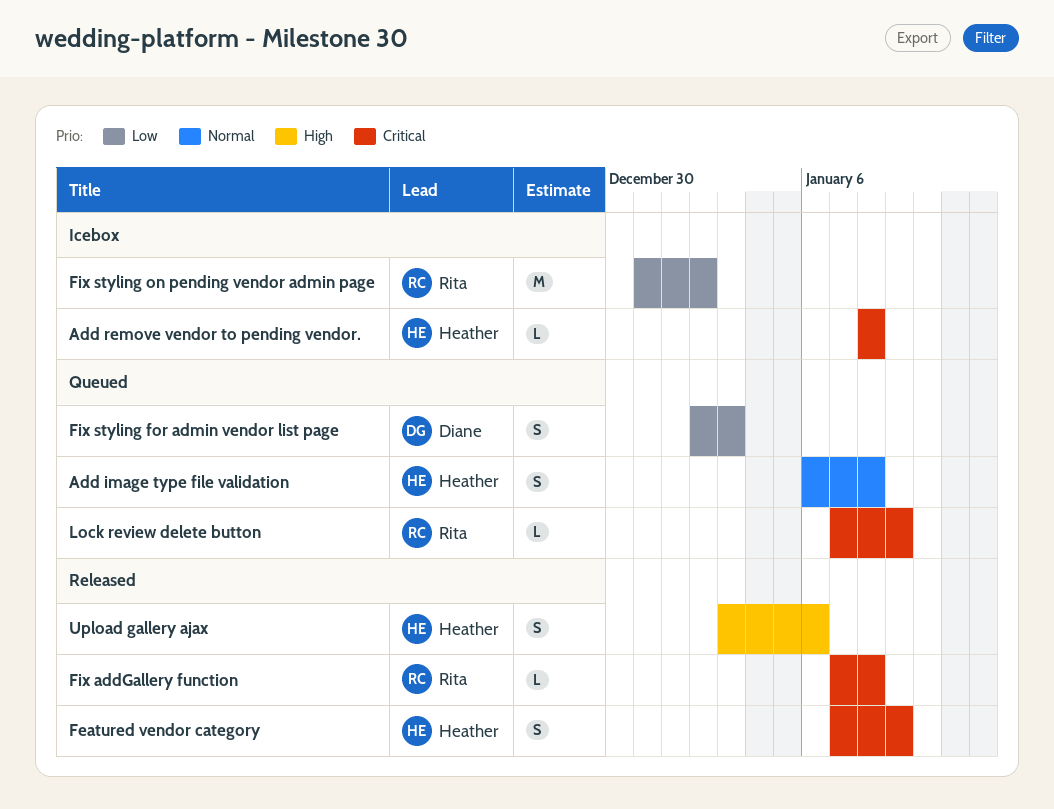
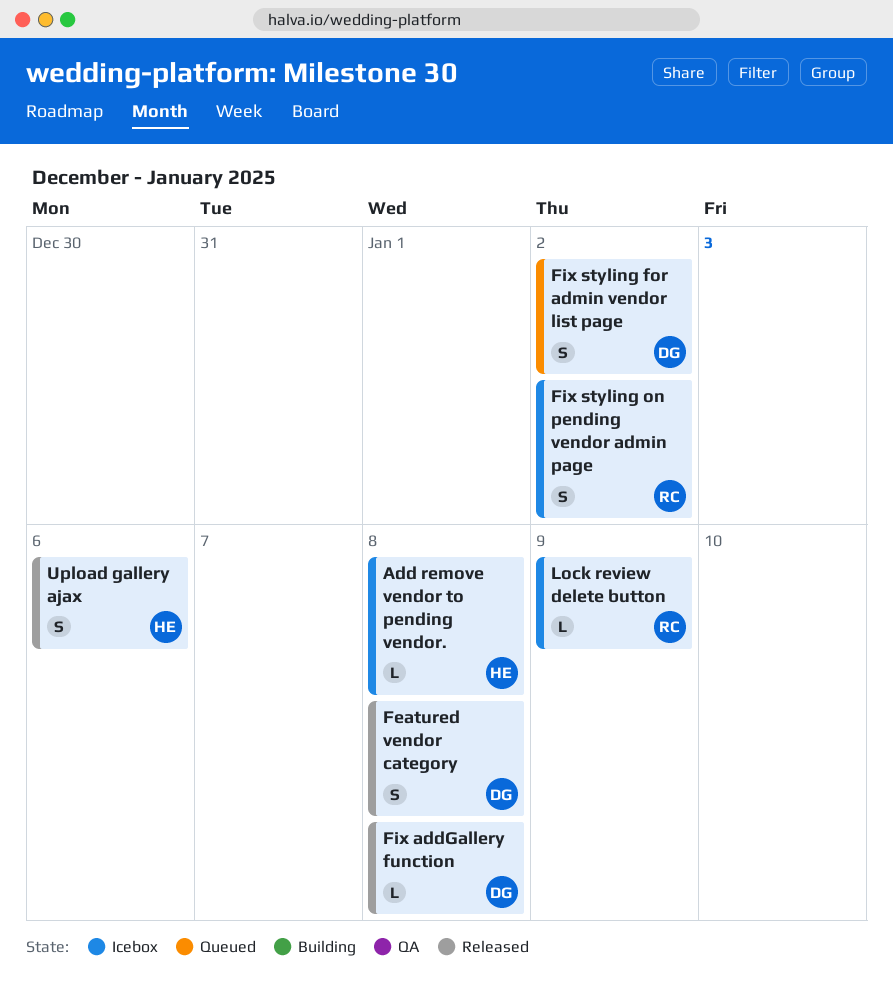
Add image type file validation: present -> none
Featured vendor category, owner: Heather -> Diane
Featured vendor category, due: Jan 9 -> Jan 8
Fix addGallery function, owner: Rita -> Diane
Fix styling for admin vendor list page, due: Jan 3 -> Jan 2
Fix styling on pending vendor admin page, estimate: M -> S
Lock review delete button, status: Queued -> Icebox

